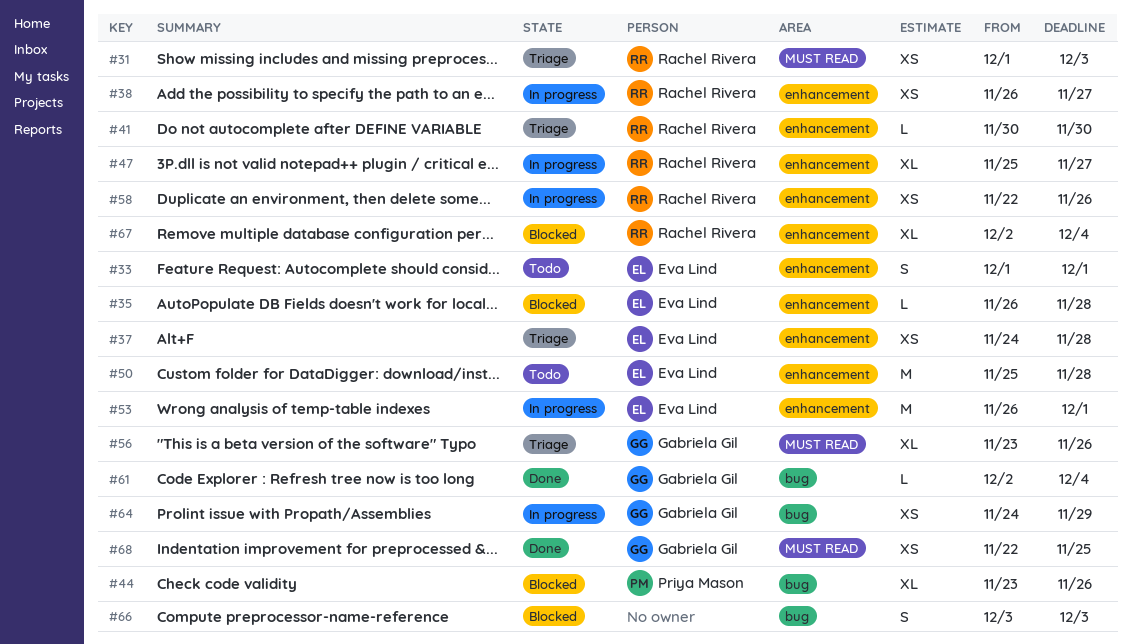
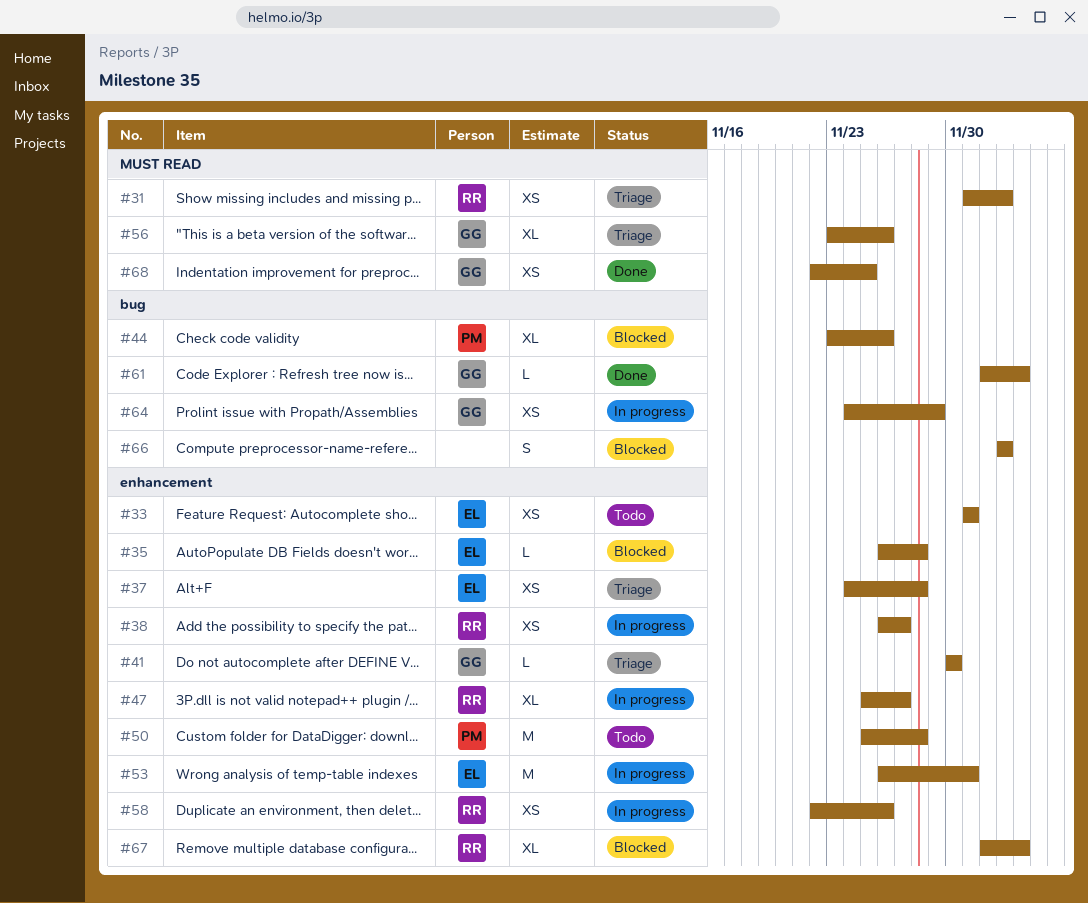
#33, estimate: S -> XS
#41, owner: Rachel Rivera -> Gabriela Gil
#50, owner: Eva Lind -> Priya Mason

